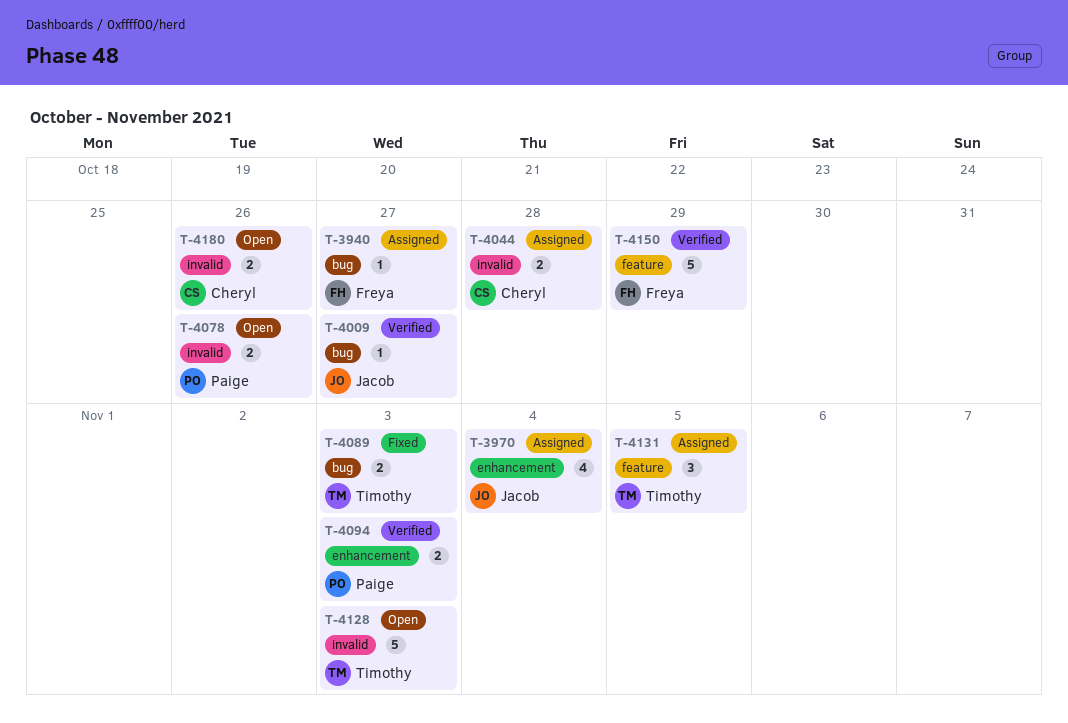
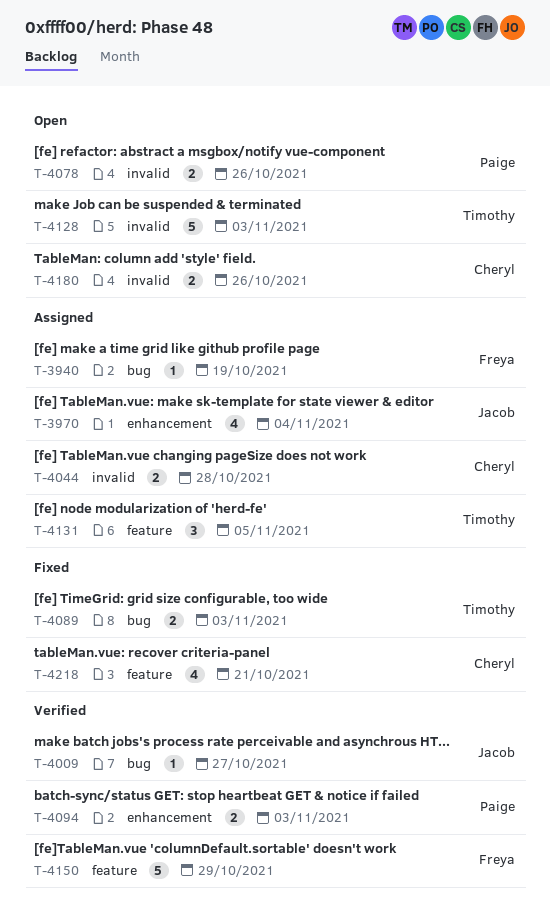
T-3940, due: Oct 27 -> Oct 19
T-4218: none -> present

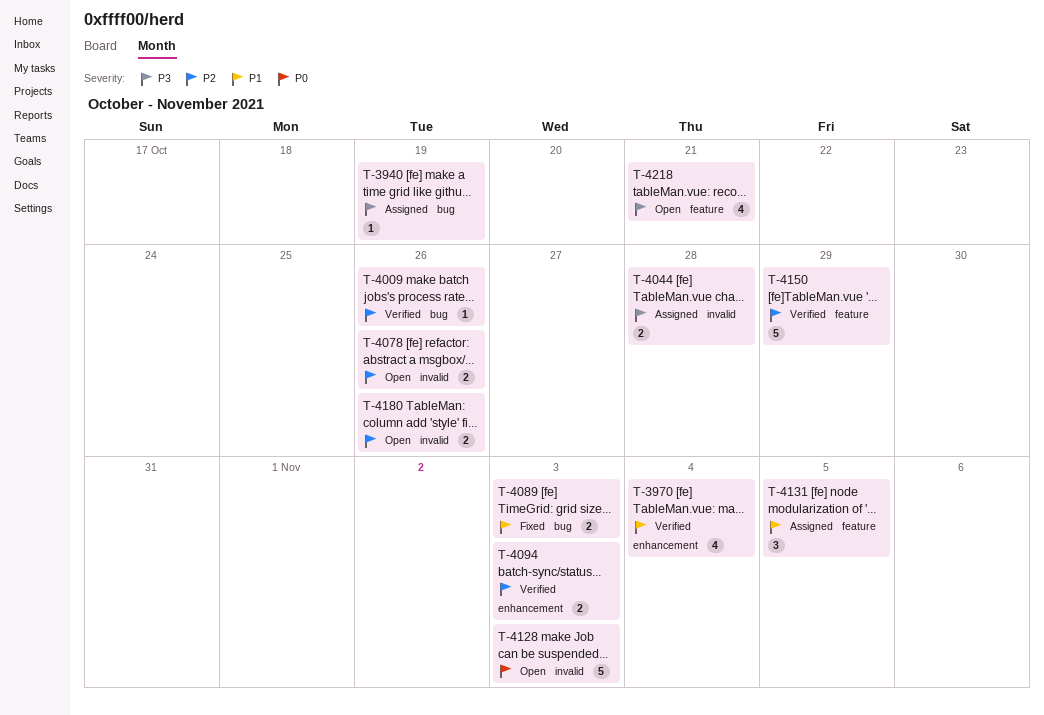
T-3970, status: Assigned -> Verified
T-4009, due: Oct 27 -> Oct 26
T-4218, status: Fixed -> Open

